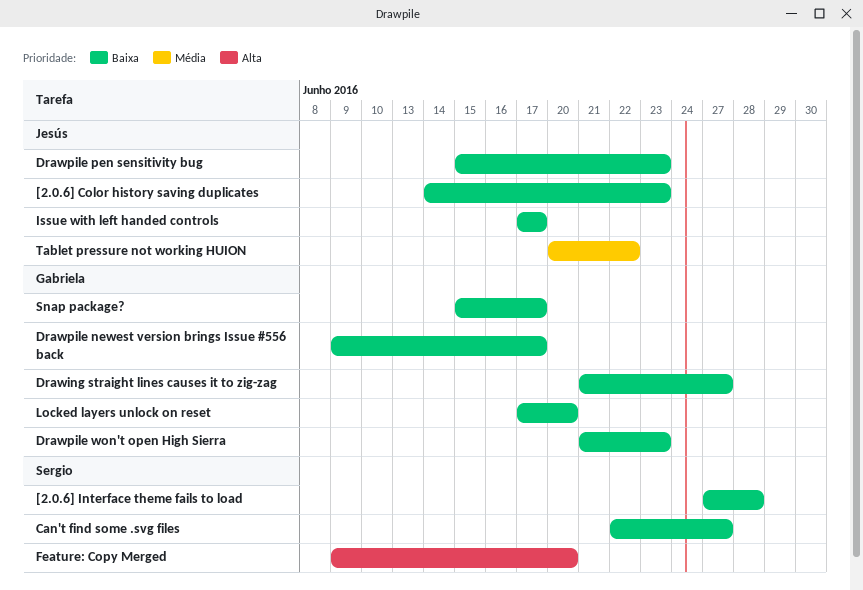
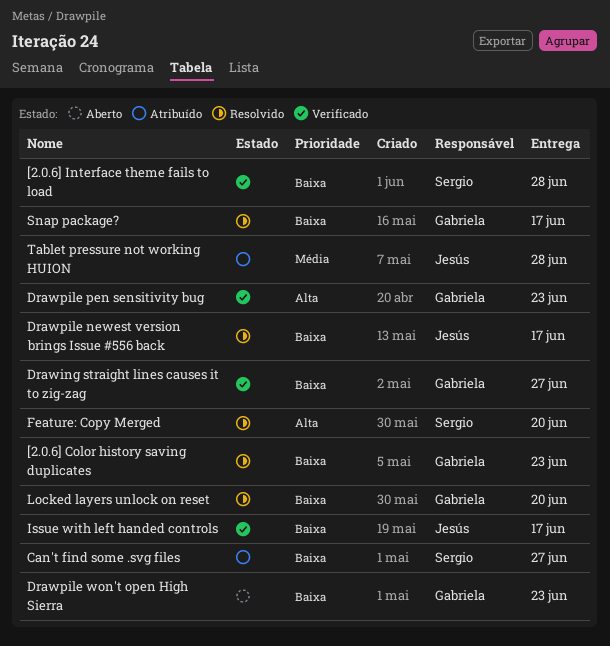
[2.0.6] Color history saving duplicates, owner: Jesús -> Gabriela
Drawpile newest version brings Issue #556 back, owner: Gabriela -> Jesús
Drawpile pen sensitivity bug, owner: Jesús -> Gabriela
Drawpile pen sensitivity bug, priority: Baixa -> Alta
Tablet pressure not working HUION, due: Jun 22 -> Jun 28

